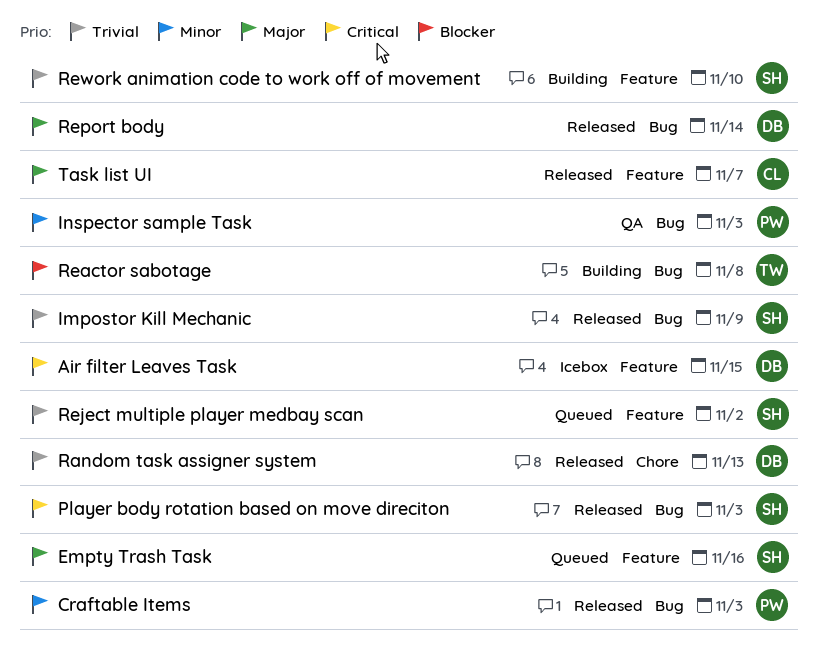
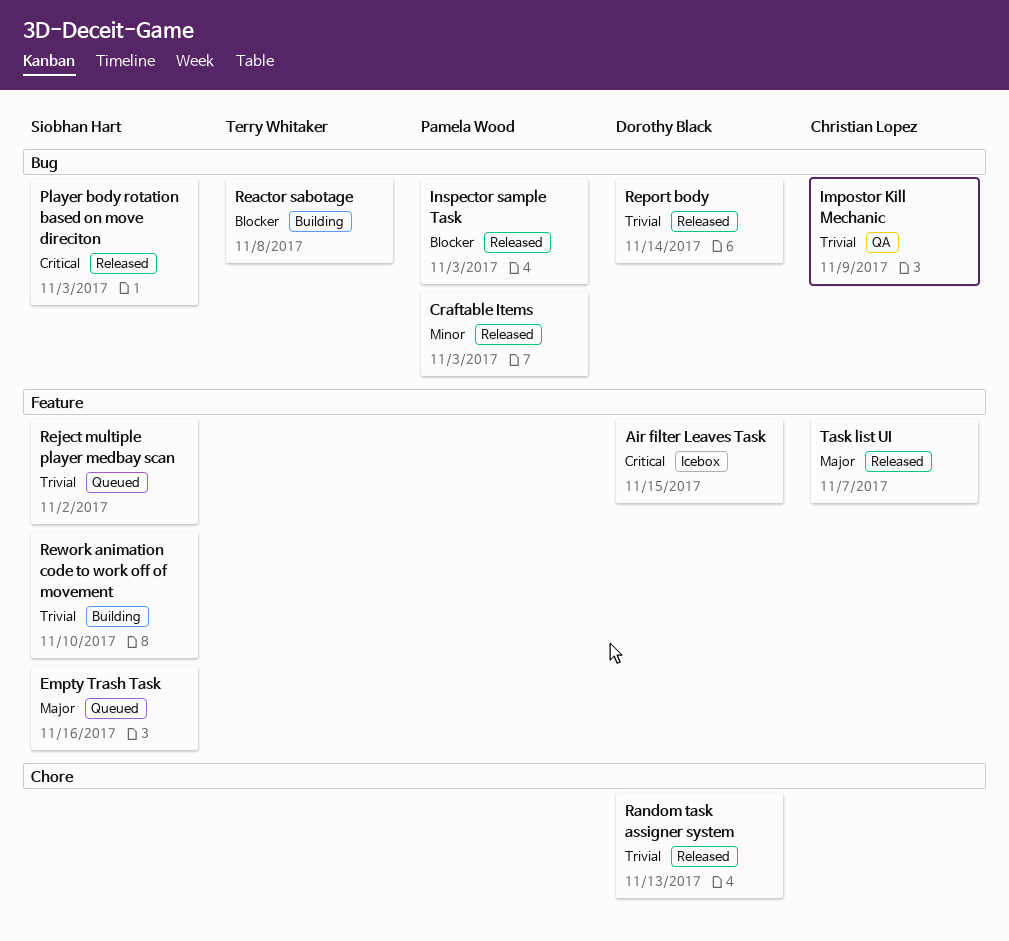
Impostor Kill Mechanic, status: Released -> QA
Impostor Kill Mechanic, owner: Siobhan Hart -> Christian Lopez
Inspector sample Task, status: QA -> Released
Inspector sample Task, priority: Minor -> Blocker
Report body, priority: Major -> Trivial

